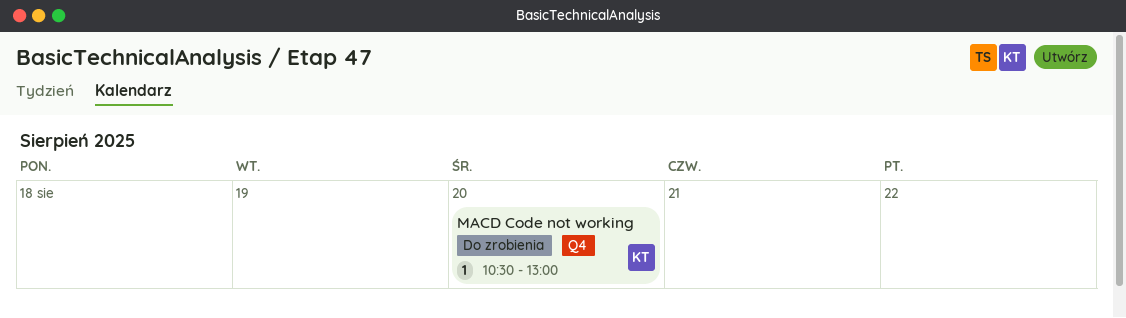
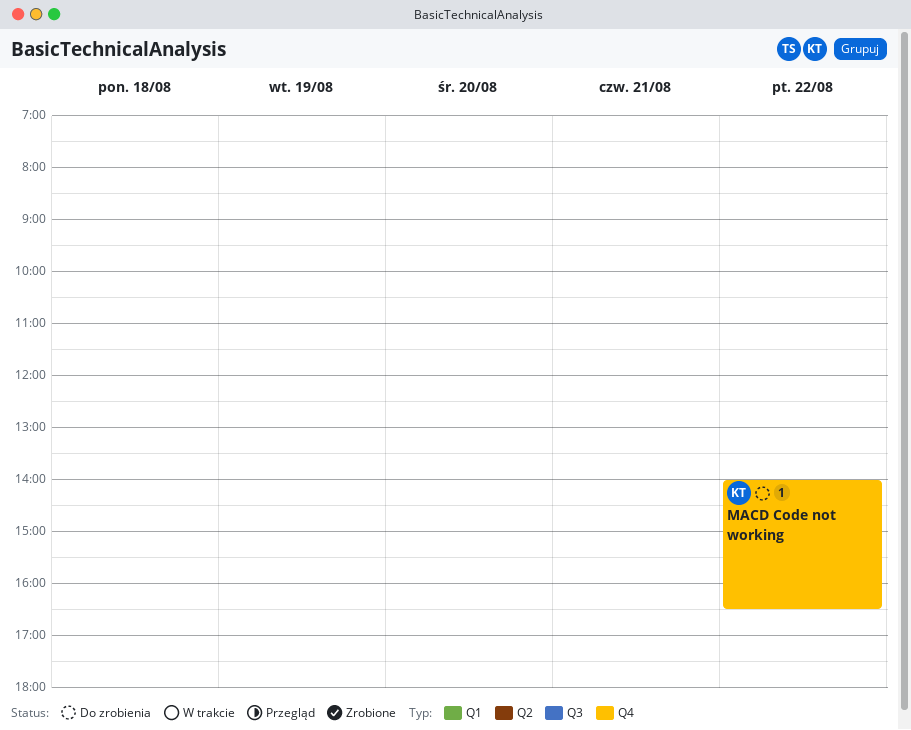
MACD Code not working, day: Aug 20 -> Aug 22
MACD Code not working, begins: 10:30 -> 14:00
MACD Code not working, ends: 13:00 -> 16:30

